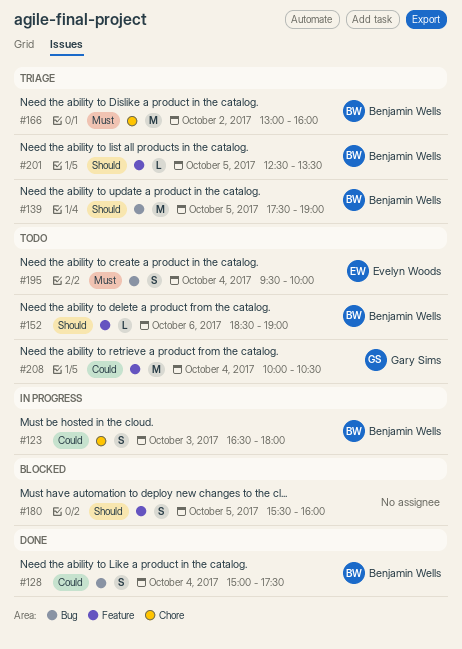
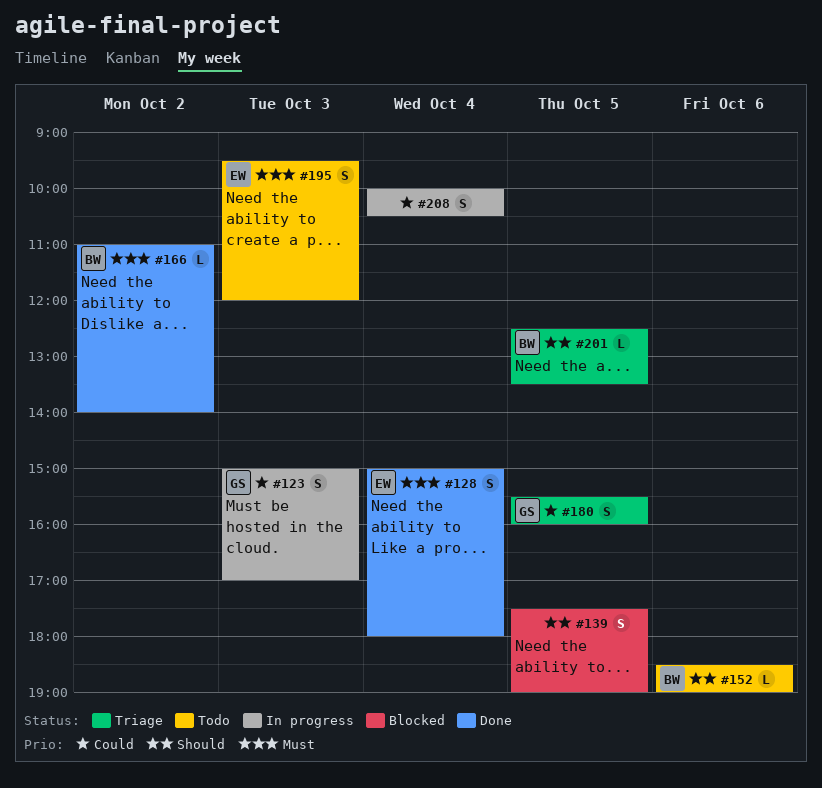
#123, owner: Benjamin Wells -> Gary Sims
#123, begins: 16:30 -> 15:00
#123, ends: 18:00 -> 17:00
#128, owner: Benjamin Wells -> Evelyn Woods
#128, priority: Could -> Must
#128, ends: 17:30 -> 18:00
#139, status: Triage -> Blocked
#139, owner: Benjamin Wells -> none
#139, estimate: M -> S
#166, status: Triage -> Done
#166, estimate: M -> L
#166, begins: 13:00 -> 11:00
#166, ends: 16:00 -> 14:00
#180, status: Blocked -> Triage
#180, owner: none -> Gary Sims
#180, priority: Should -> Could
#195, day: Oct 4 -> Oct 3
#195, ends: 10:00 -> 12:00
#208, status: Todo -> In progress
#208, owner: Gary Sims -> none
#208, estimate: M -> S

